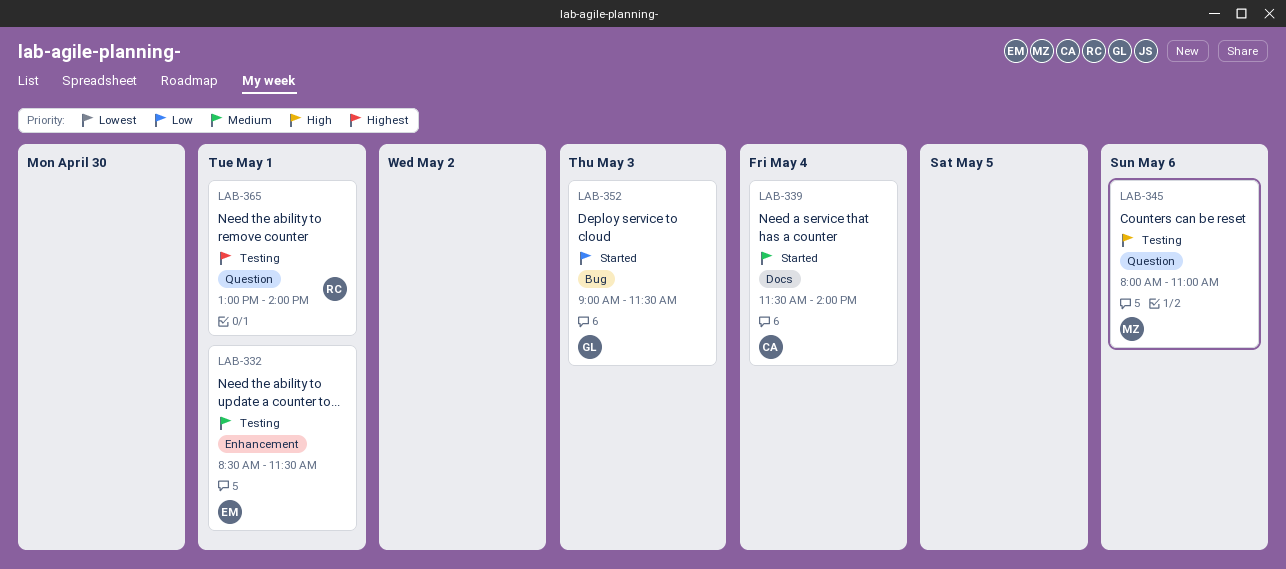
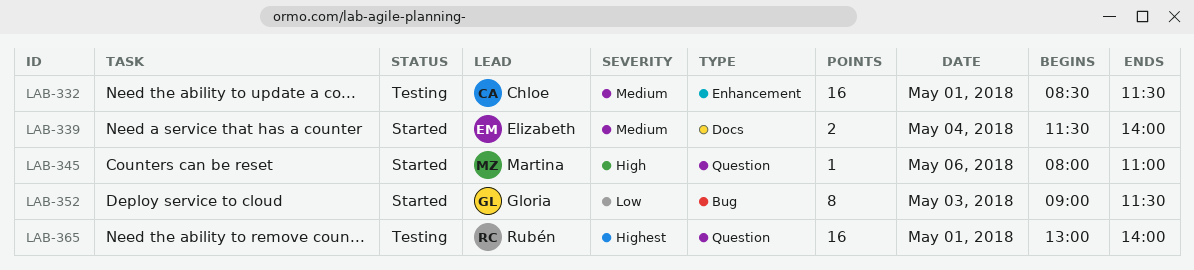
LAB-332, owner: Elizabeth -> Chloe
LAB-339, owner: Chloe -> Elizabeth
LAB-345, status: Testing -> Started

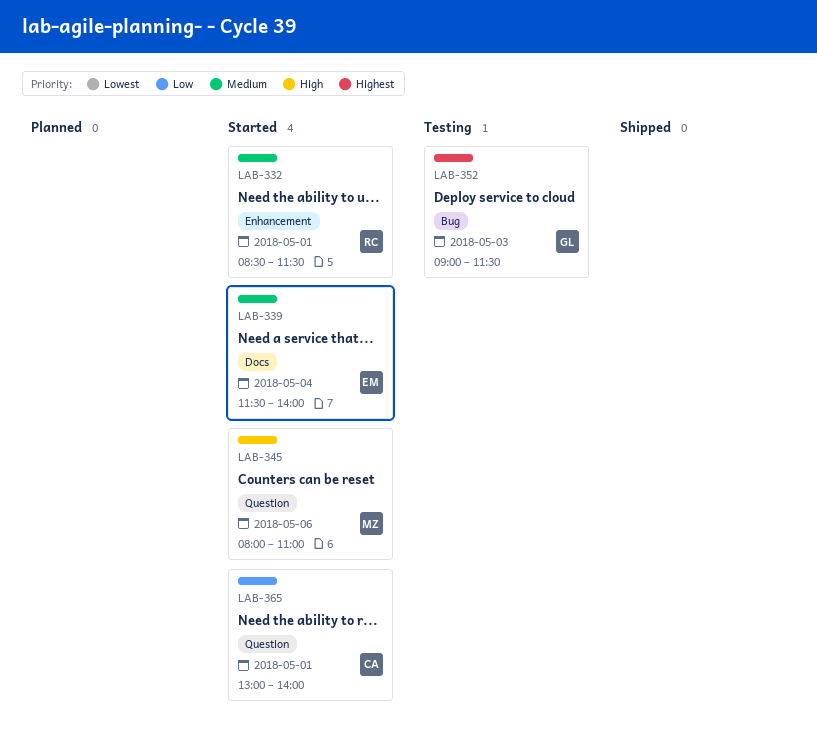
LAB-332, status: Testing -> Started
LAB-332, owner: Chloe -> Rubén
LAB-352, status: Started -> Testing
LAB-352, priority: Low -> Highest
LAB-365, status: Testing -> Started
LAB-365, owner: Rubén -> Chloe
LAB-365, priority: Highest -> Low

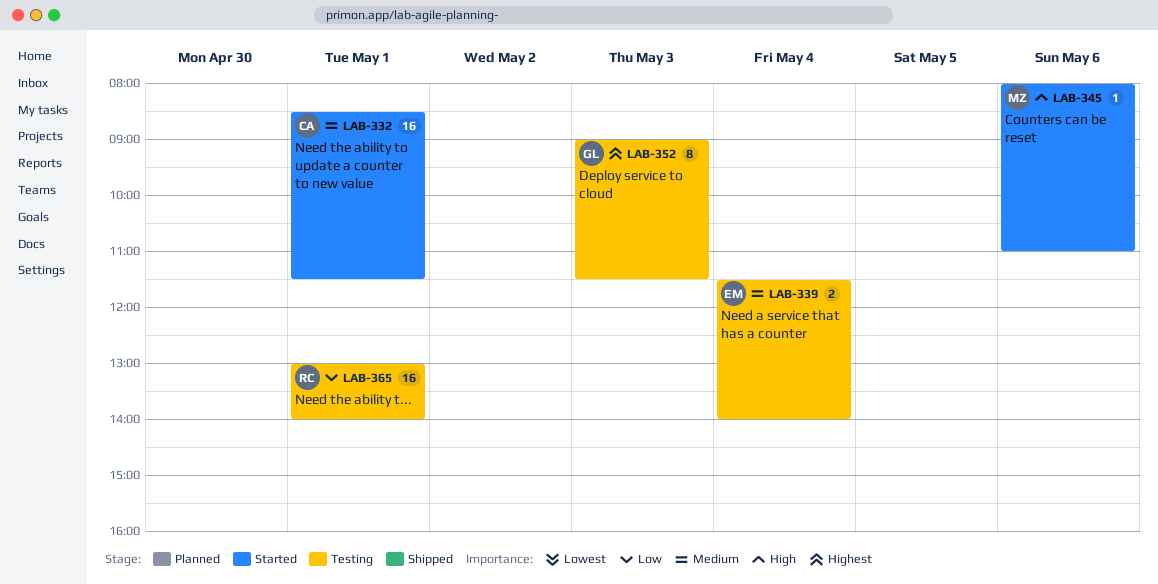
LAB-332, owner: RC -> CA
LAB-339, status: Started -> Testing
LAB-365, status: Started -> Testing
LAB-365, owner: CA -> RC

